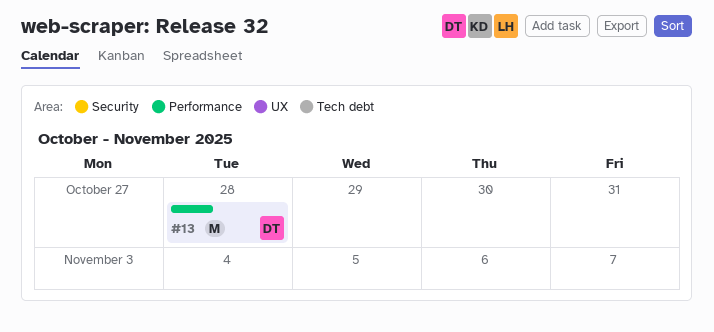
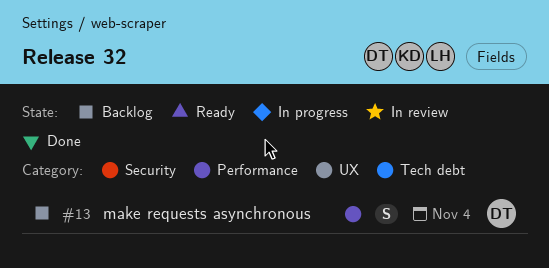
#13, estimate: M -> S
#13, due: Oct 28 -> Nov 4

